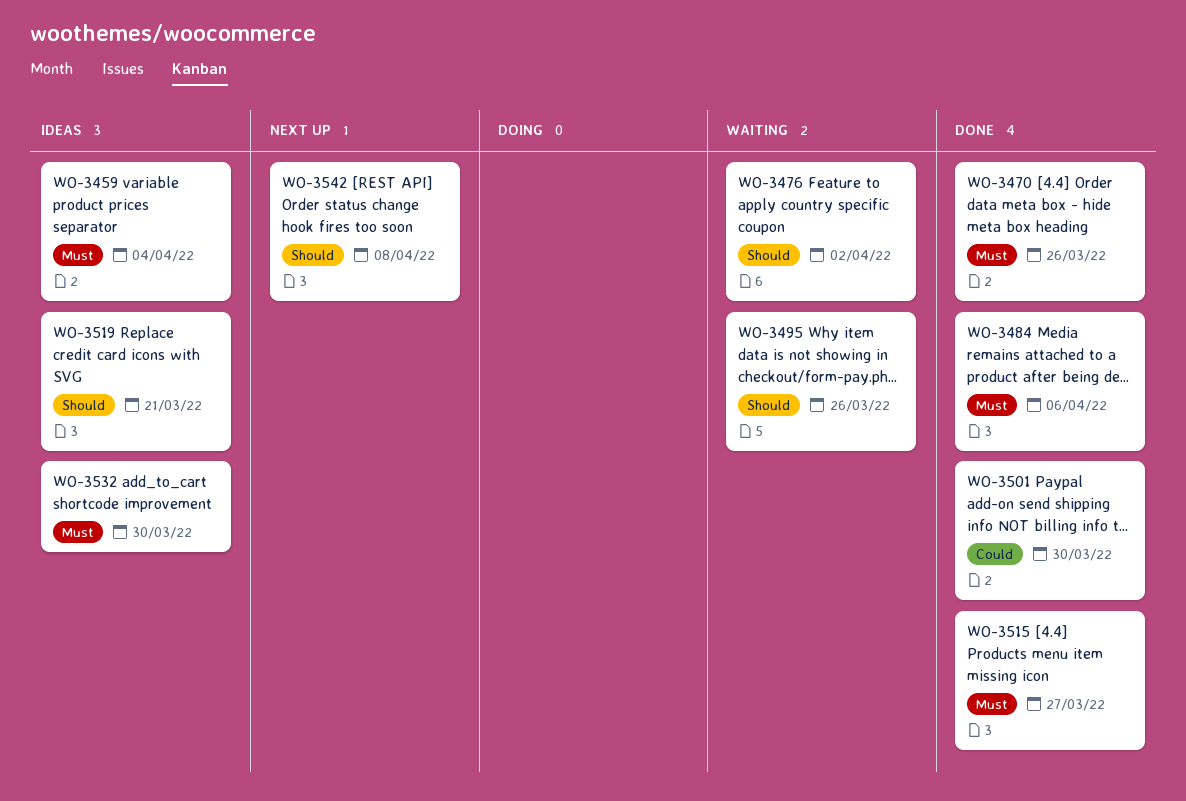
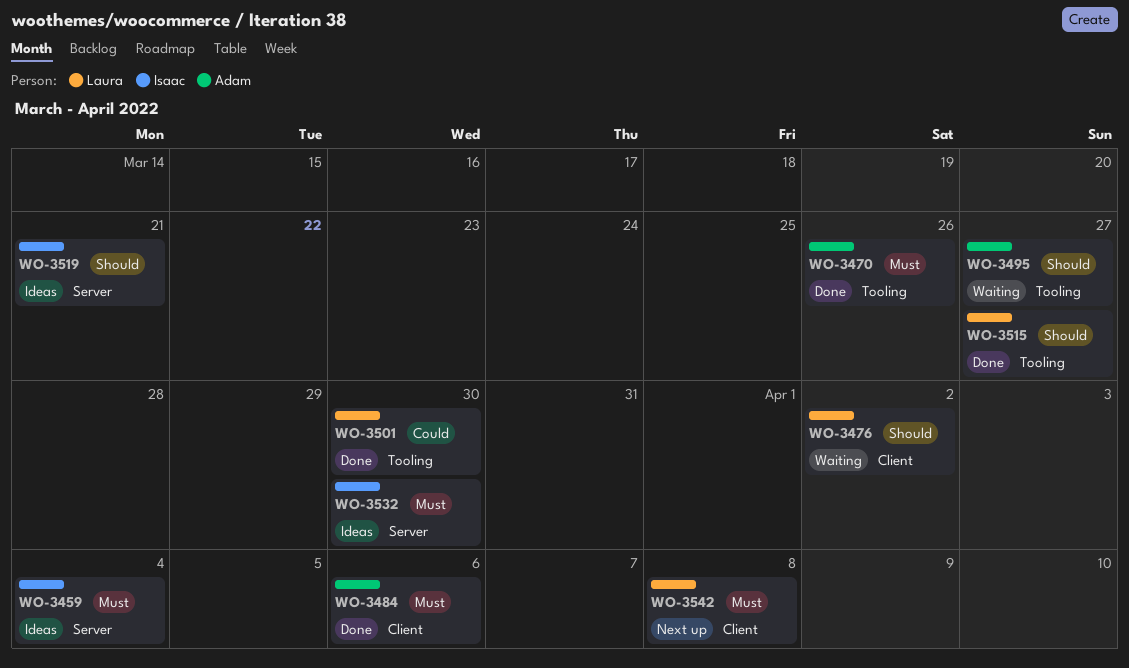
WO-3495, due: Mar 26 -> Mar 27
WO-3515, priority: Must -> Should
WO-3542, priority: Should -> Must

